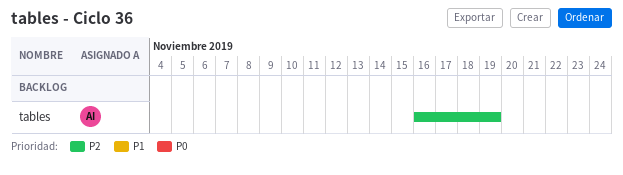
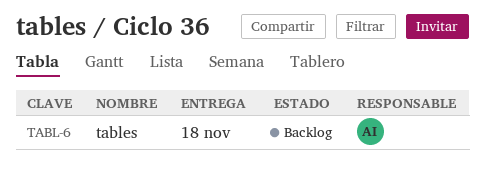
tables, due: Nov 19 -> Nov 18

